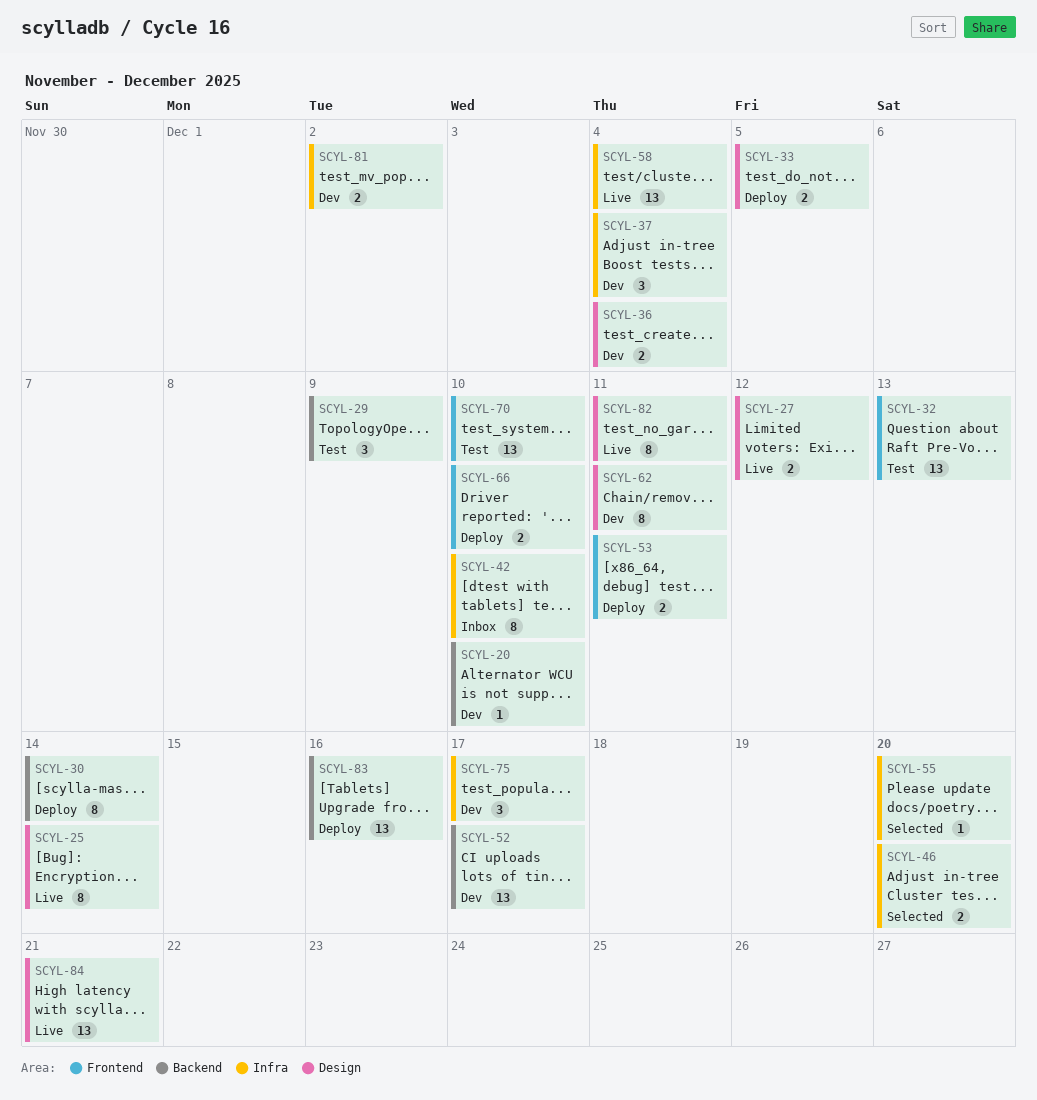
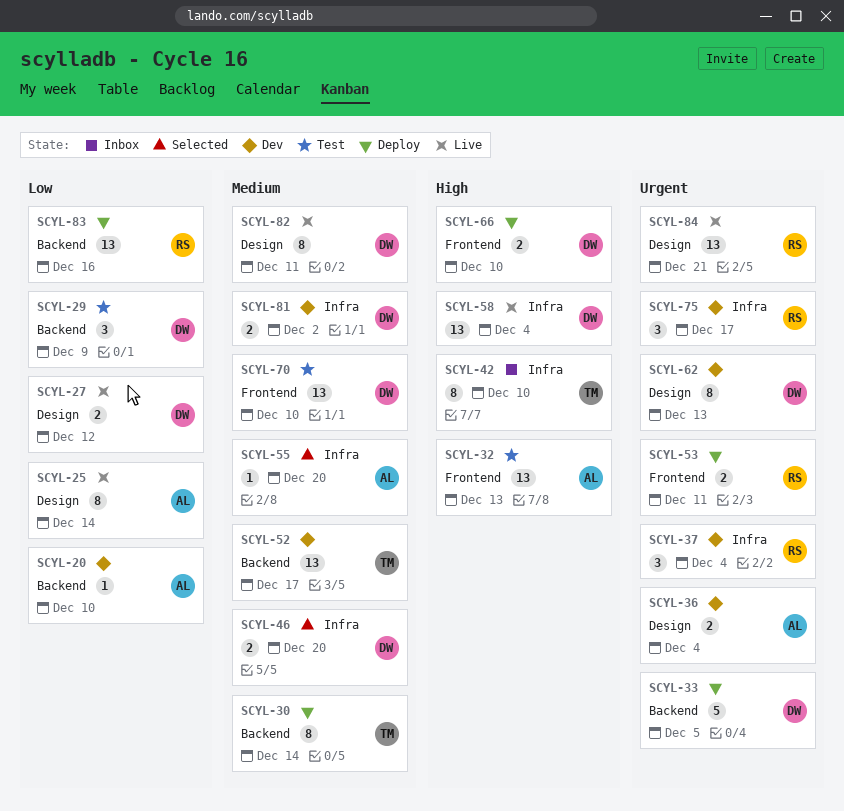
SCYL-33, label: Design -> Backend
SCYL-33, estimate: 2 -> 5
SCYL-62, due: Dec 11 -> Dec 13

